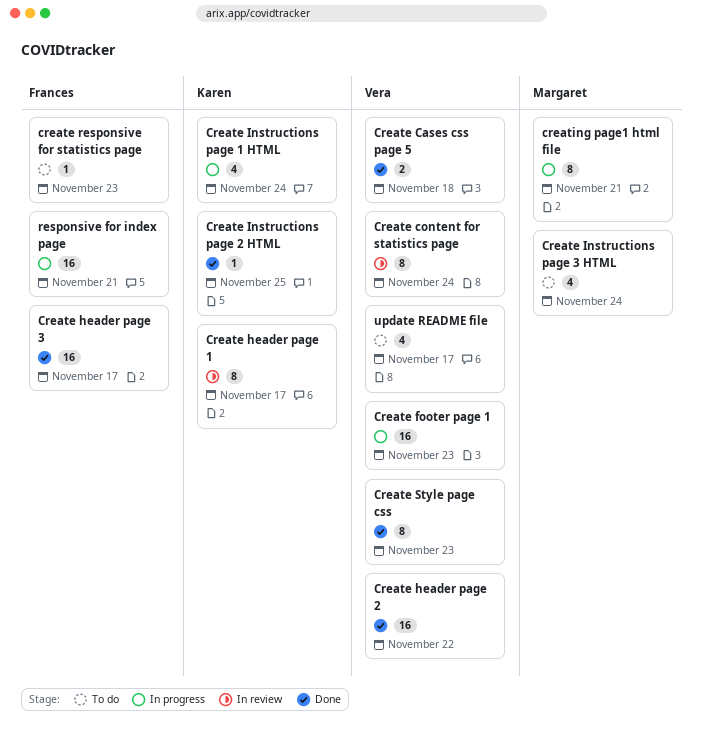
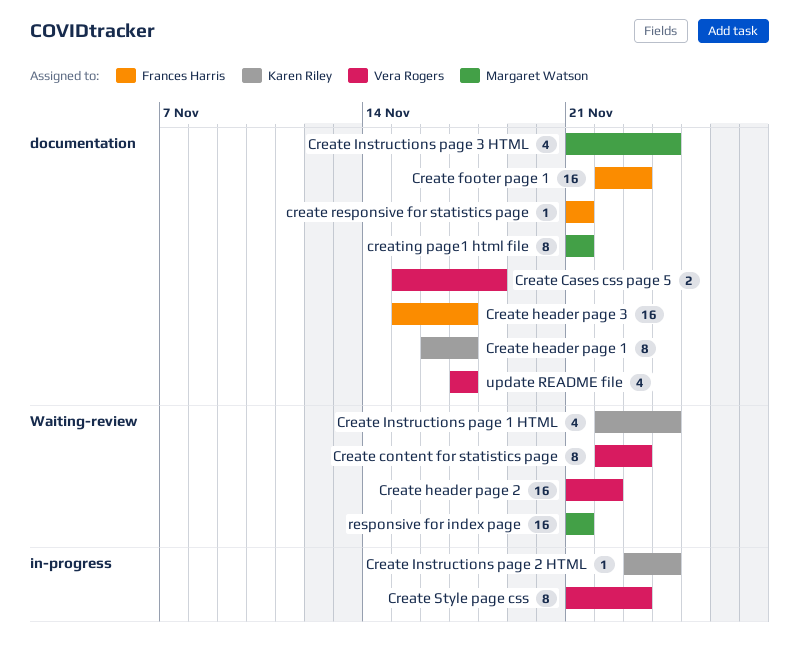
Create content for statistics page, due: Nov 24 -> Nov 23
Create footer page 1, owner: Vera Rogers -> Frances Harris
Create Instructions page 2 HTML, due: Nov 25 -> Nov 24
create responsive for statistics page, due: Nov 23 -> Nov 21
responsive for index page, owner: Frances Harris -> Margaret Watson

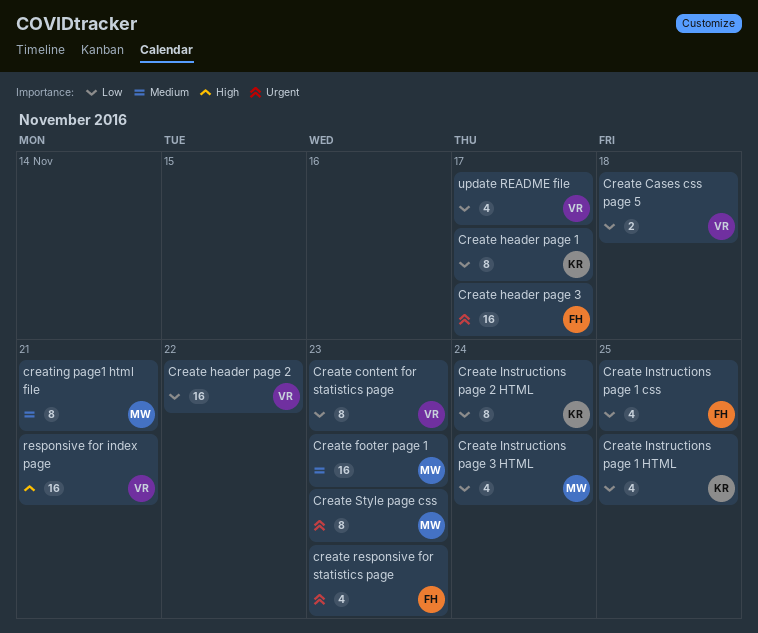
Create footer page 1, owner: Frances Harris -> Margaret Watson
Create Instructions page 1 css: none -> present
Create Instructions page 1 HTML, due: Nov 24 -> Nov 25
Create Instructions page 2 HTML, estimate: 1 -> 8
create responsive for statistics page, estimate: 1 -> 4
create responsive for statistics page, due: Nov 21 -> Nov 23
Create Style page css, owner: Vera Rogers -> Margaret Watson
responsive for index page, owner: Margaret Watson -> Vera Rogers

